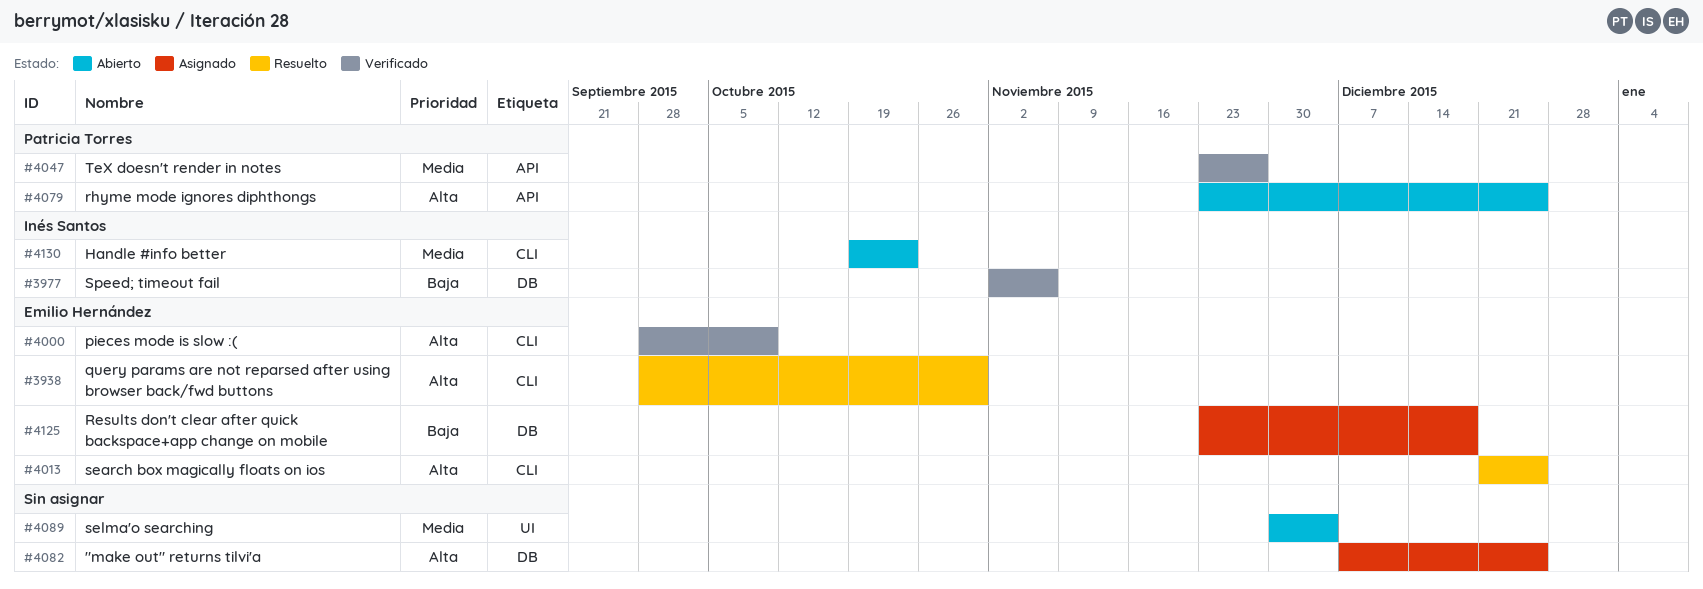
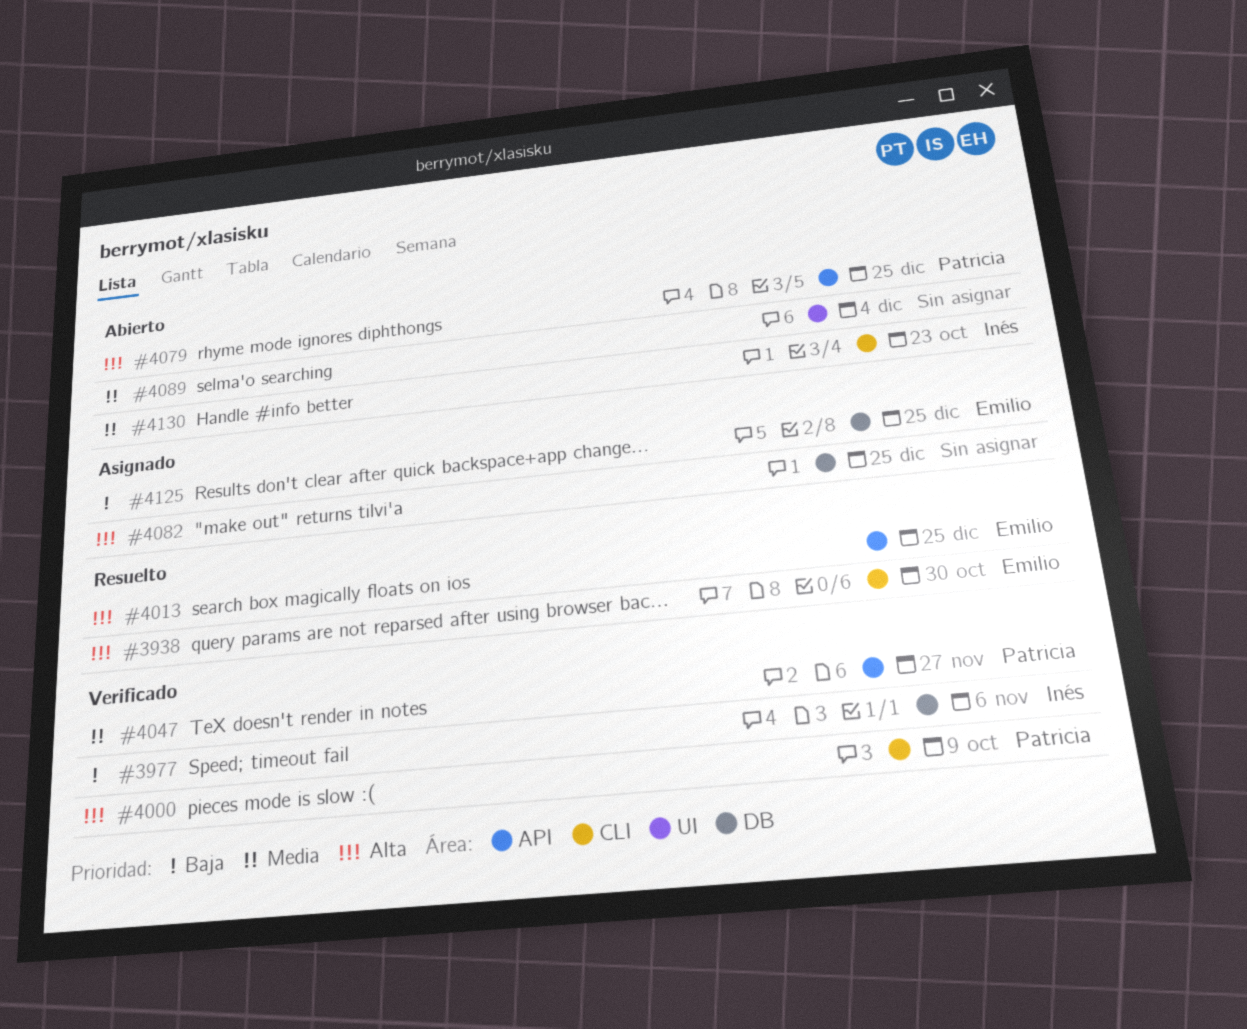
#4000, owner: Emilio Hernández -> Patricia Torres
#4013, label: CLI -> API
#4125, due: Dec 18 -> Dec 25

